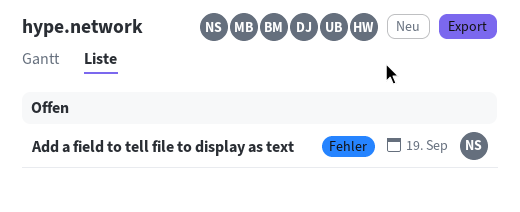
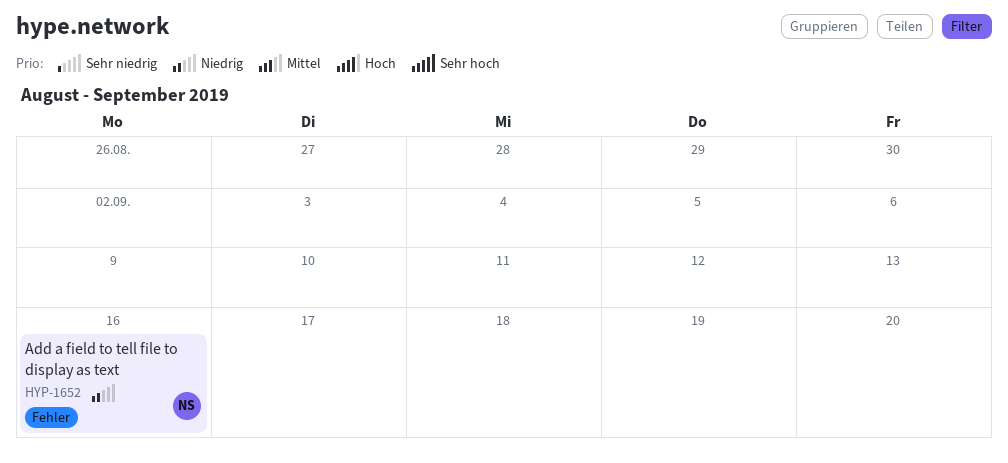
Add a field to tell file to display as text, due: Sep 19 -> Sep 16

